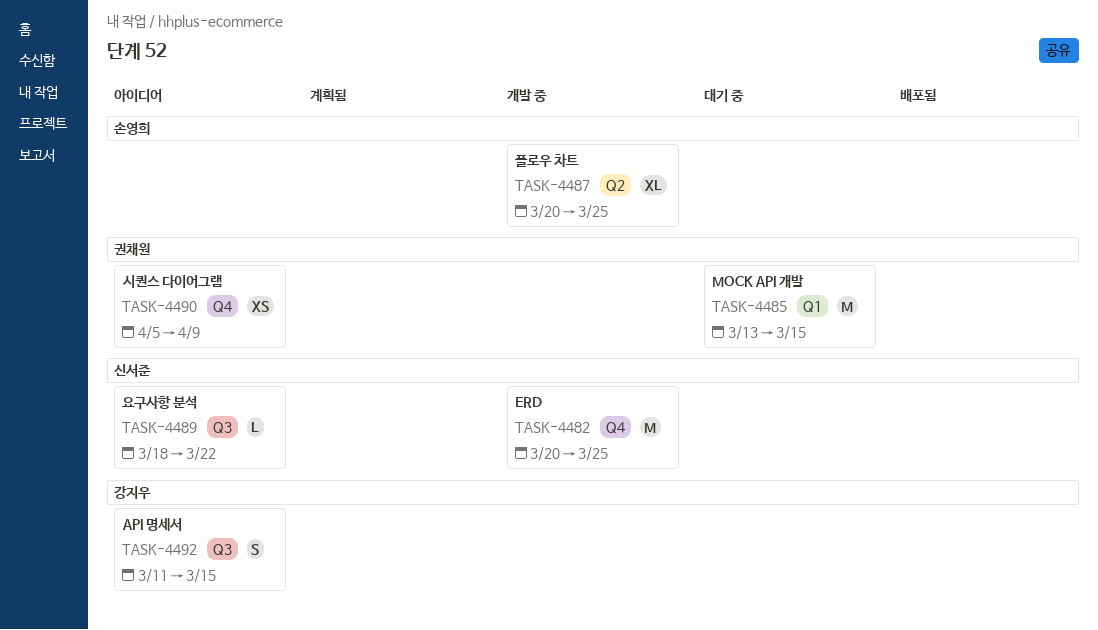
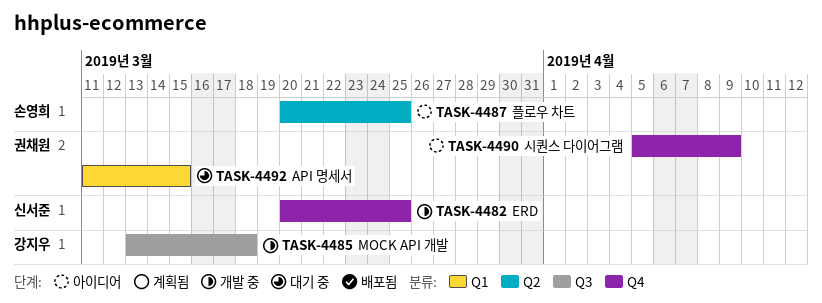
TASK-4485, status: 대기 중 -> 개발 중
TASK-4485, owner: 권채원 -> 강지우
TASK-4485, label: Q1 -> Q3
TASK-4485, due: Mar 15 -> Mar 18
TASK-4487, status: 개발 중 -> 아이디어
TASK-4489: present -> none
TASK-4492, status: 아이디어 -> 대기 중
TASK-4492, owner: 강지우 -> 권채원
TASK-4492, label: Q3 -> Q1

